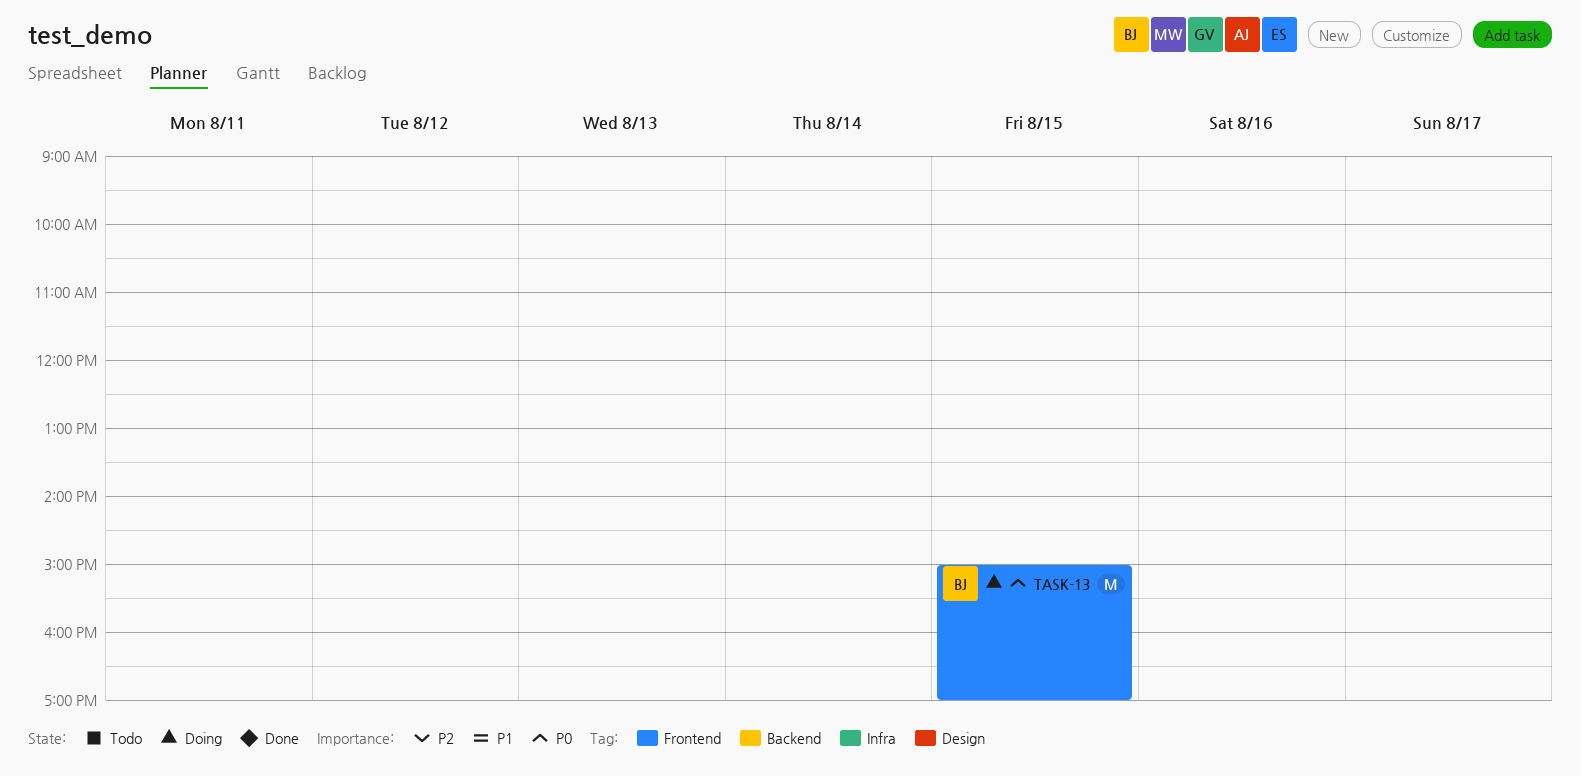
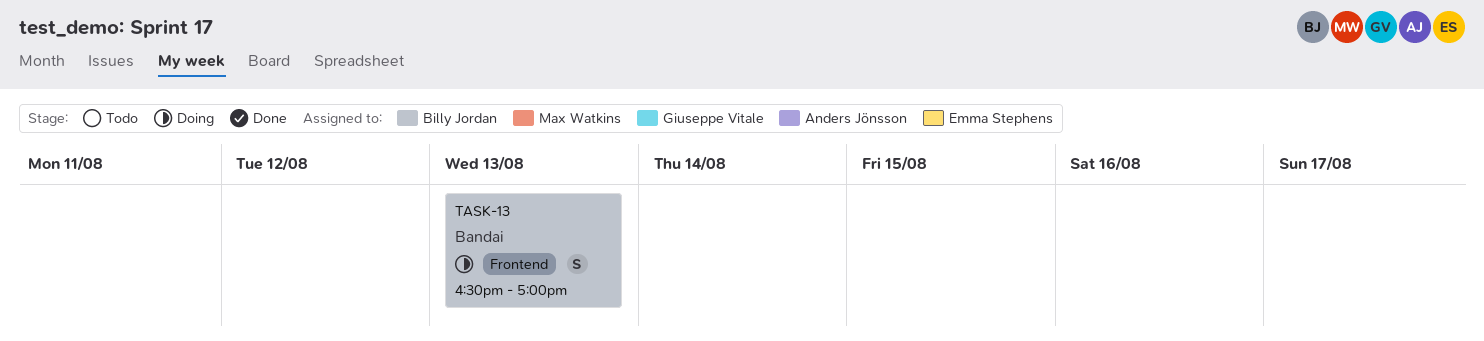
TASK-13, estimate: M -> S
TASK-13, day: Aug 15 -> Aug 13
TASK-13, begins: 15:00 -> 16:30

